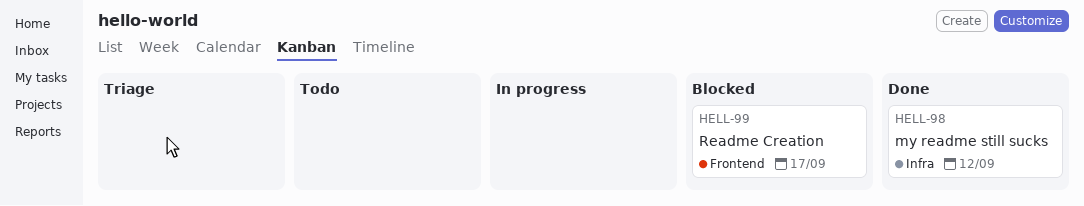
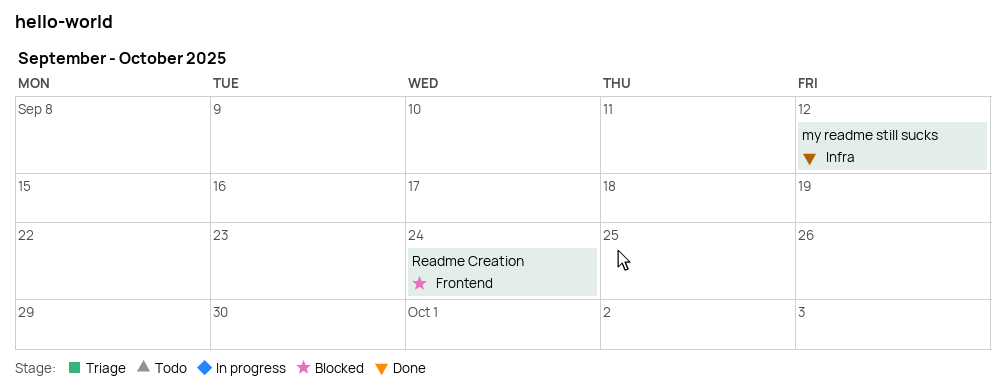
Readme Creation, due: Sep 17 -> Sep 24

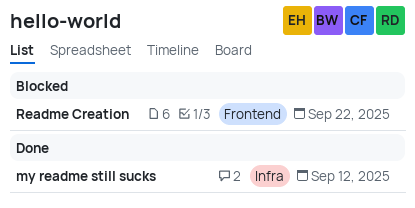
Readme Creation, due: Sep 24 -> Sep 22

